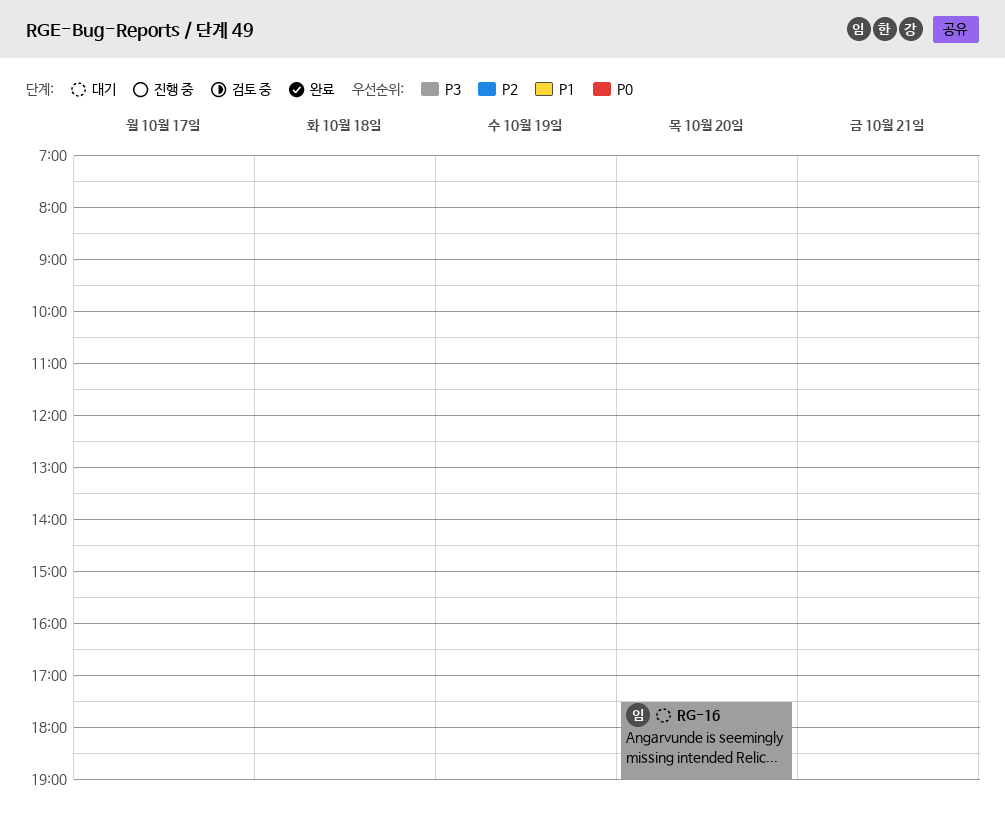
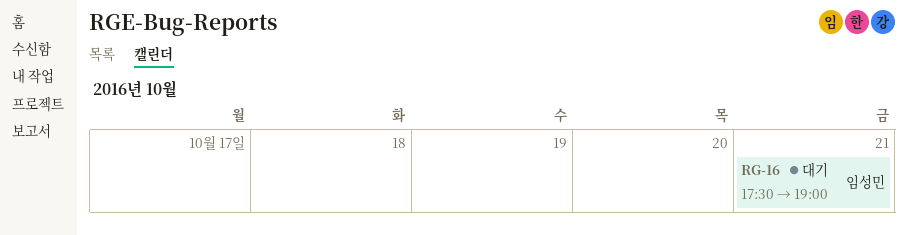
RG-16, day: Oct 20 -> Oct 21

